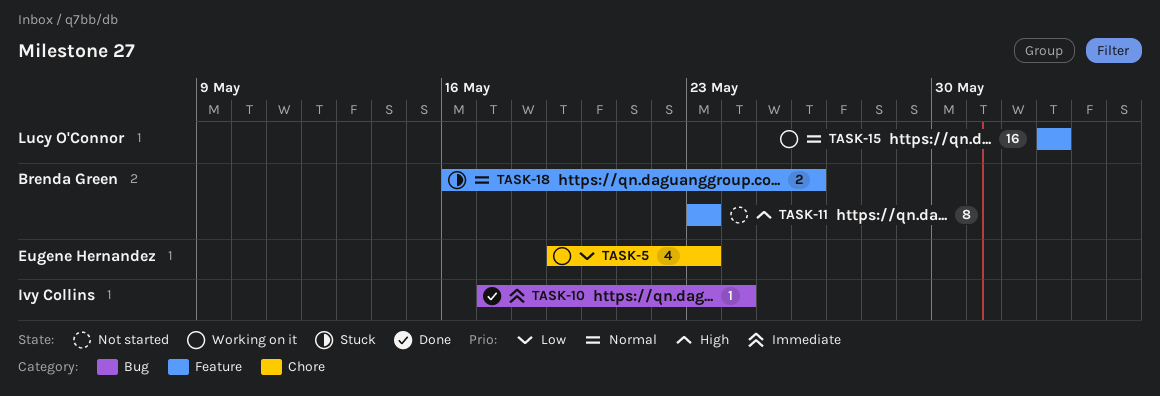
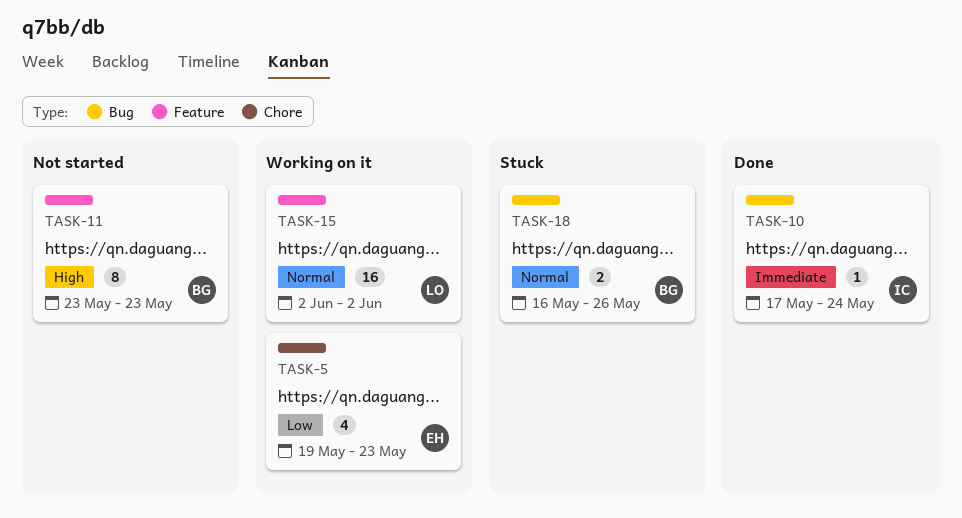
TASK-18, label: Feature -> Bug

